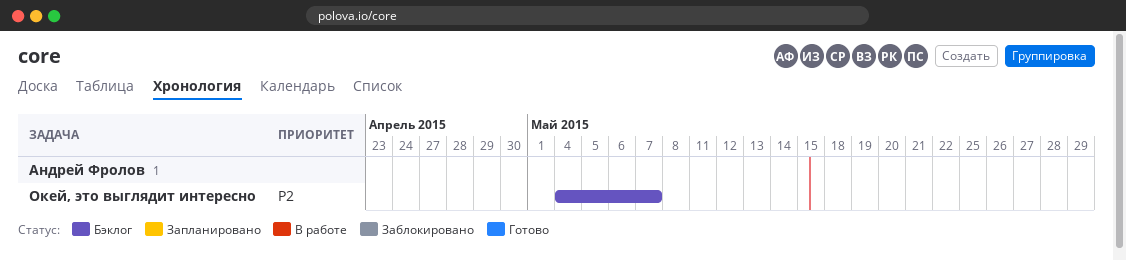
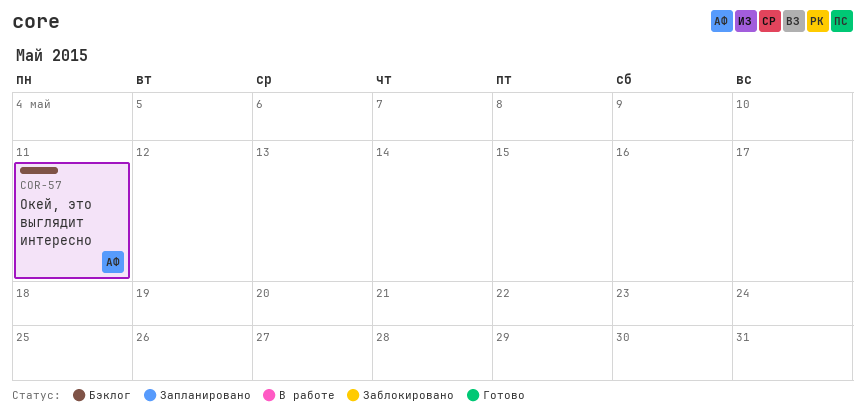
Окей, это выглядит интересно, due: May 7 -> May 11

